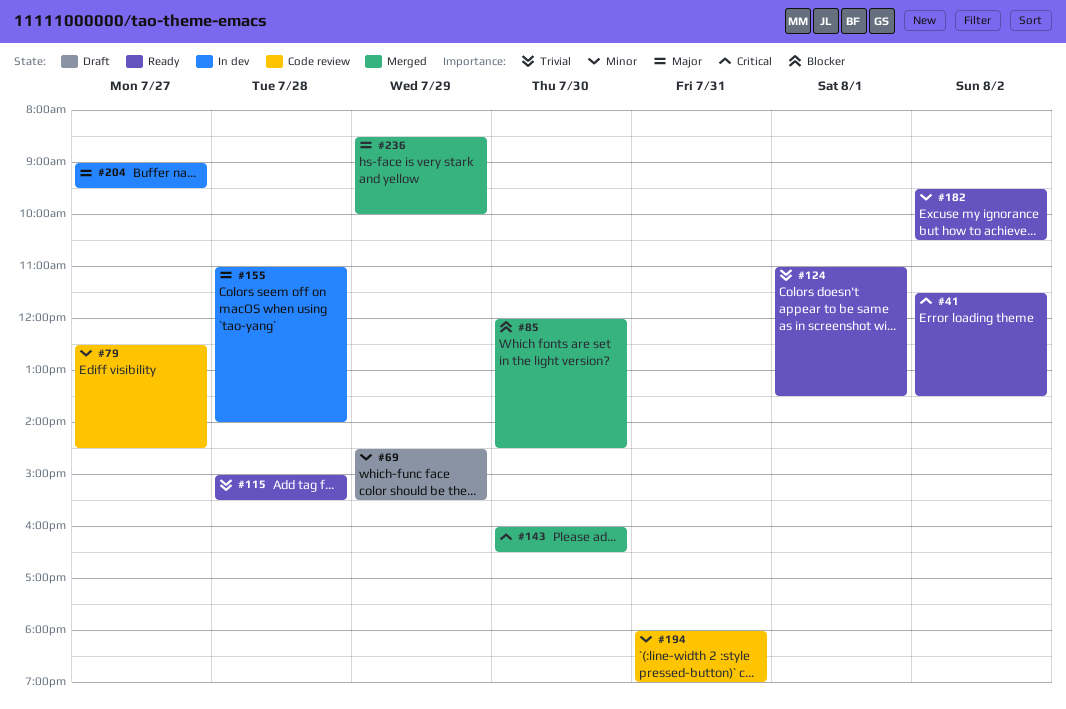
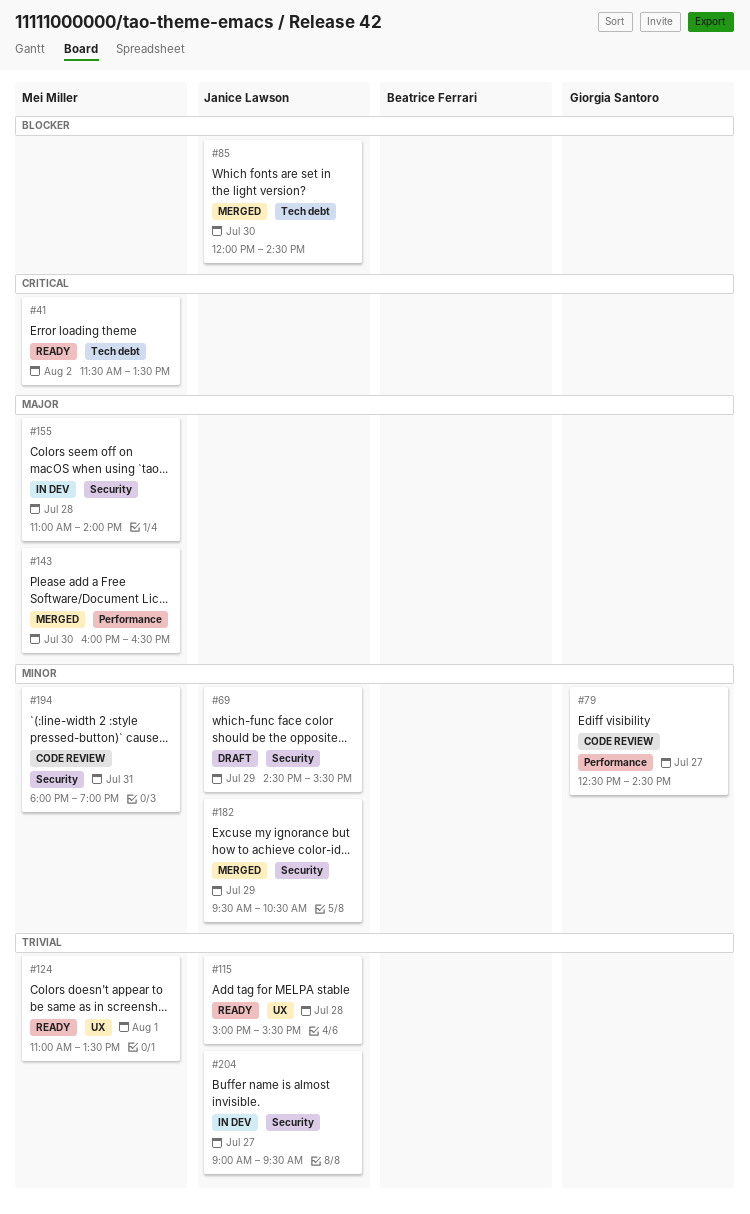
#143, priority: Critical -> Major
#182, status: Ready -> Merged
#182, day: Aug 2 -> Jul 29
#204, priority: Major -> Trivial
#236: present -> none

